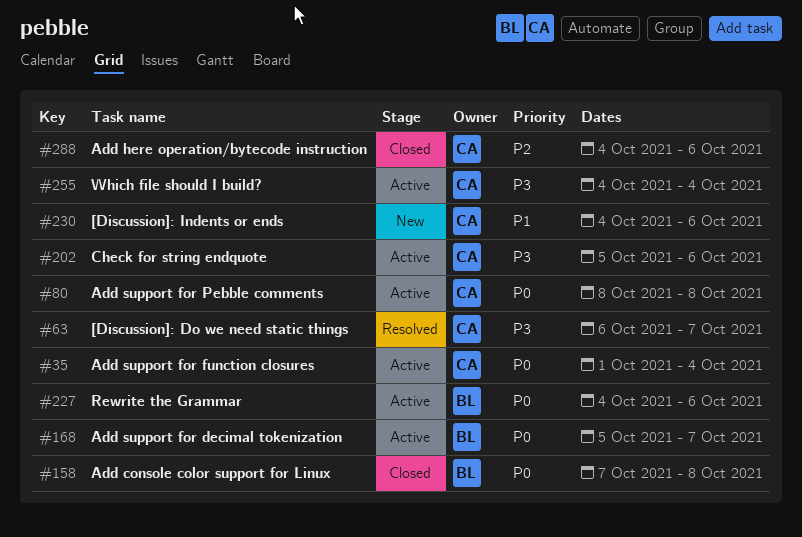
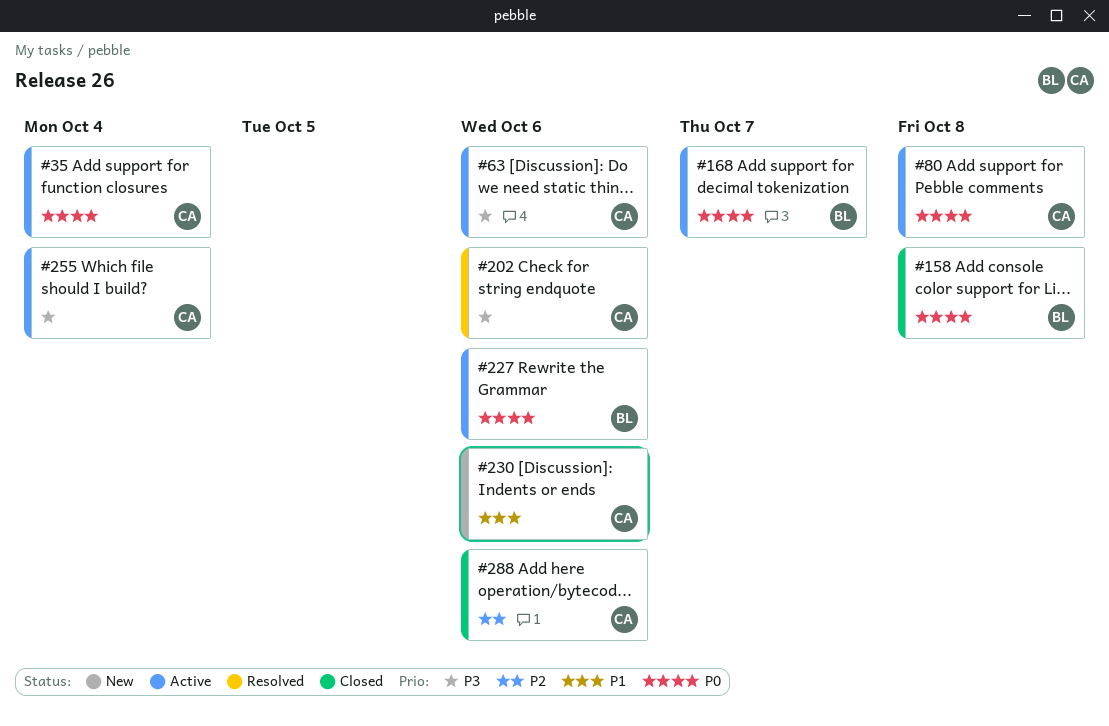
#63, status: Resolved -> Active
#63, due: Oct 7 -> Oct 6
#202, status: Active -> Resolved

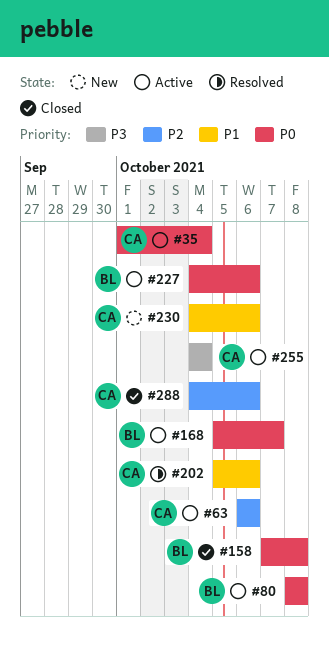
#63, priority: P3 -> P2
#80, owner: CA -> BL
#202, priority: P3 -> P1

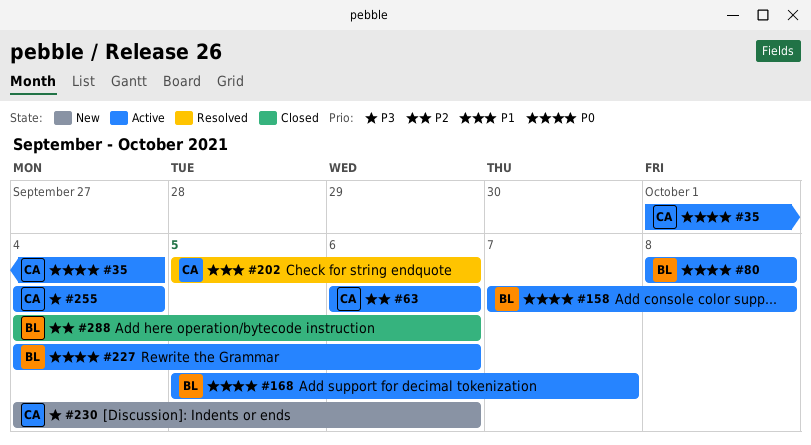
#158, status: Closed -> Active
#230, priority: P1 -> P3
#288, owner: CA -> BL

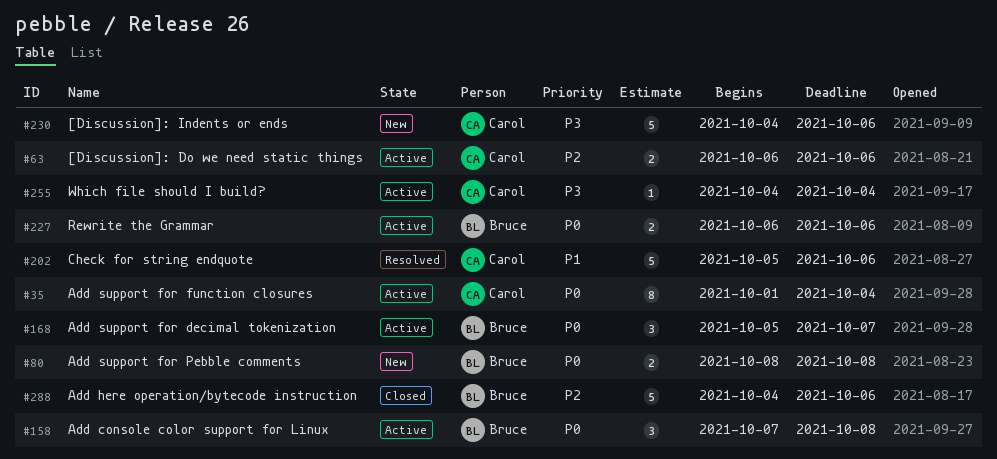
#80, status: Active -> New
#227, start: Oct 4 -> Oct 6

